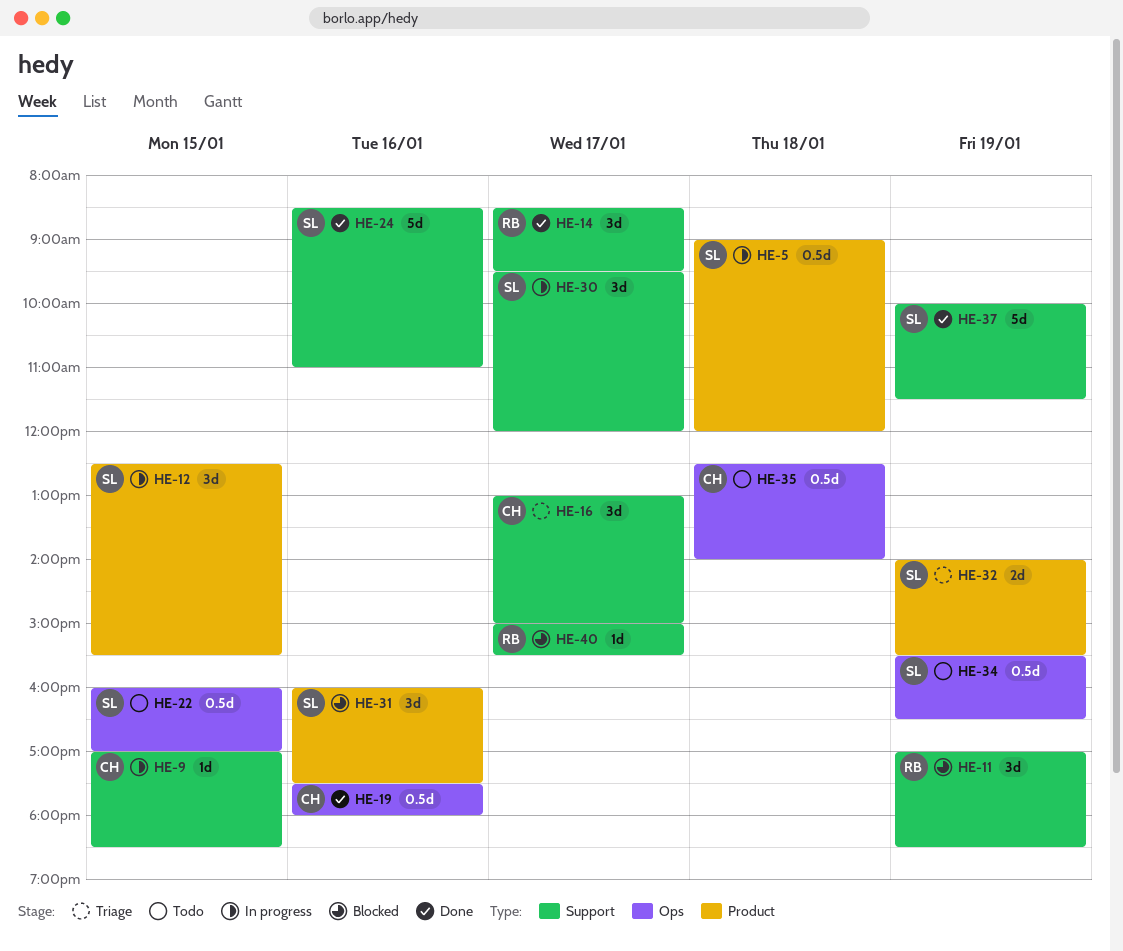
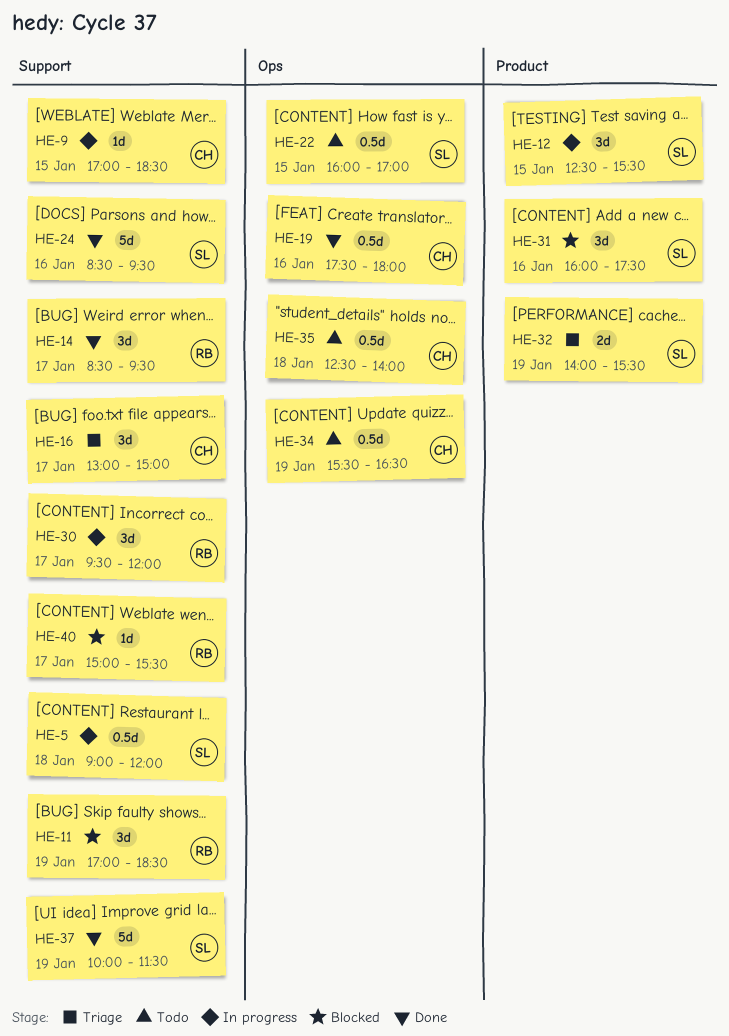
HE-5, label: Product -> Support
HE-24, ends: 11:00 -> 09:30
HE-30, owner: SL -> RB
HE-34, owner: SL -> CH

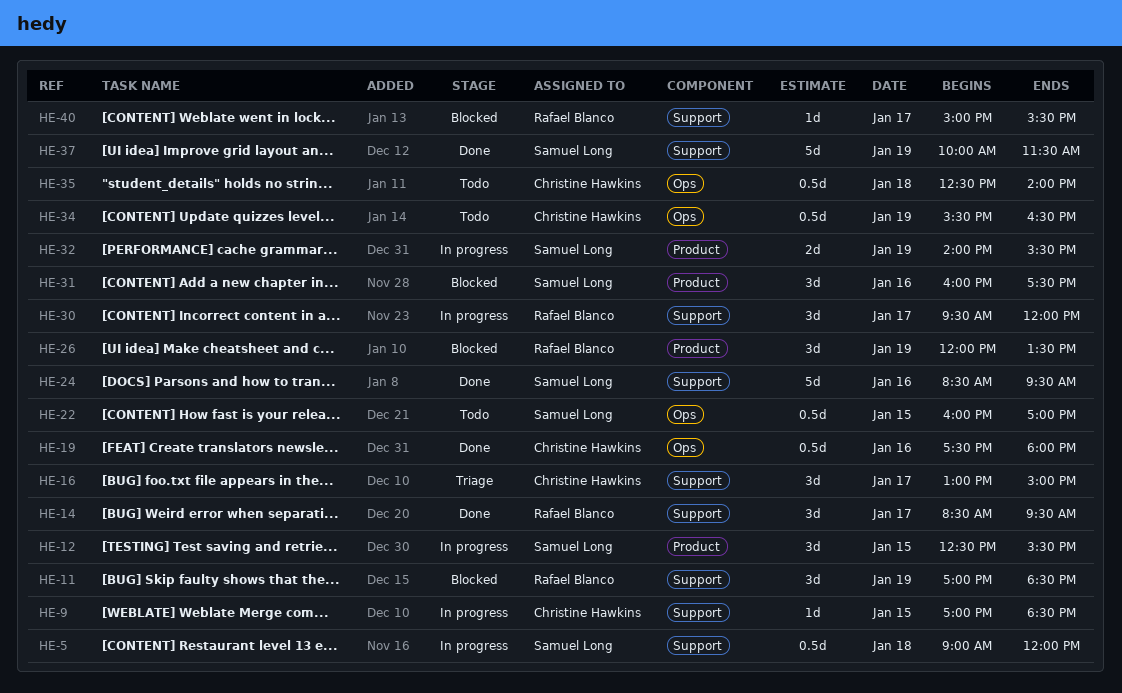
HE-26: none -> present
HE-32, status: Triage -> In progress

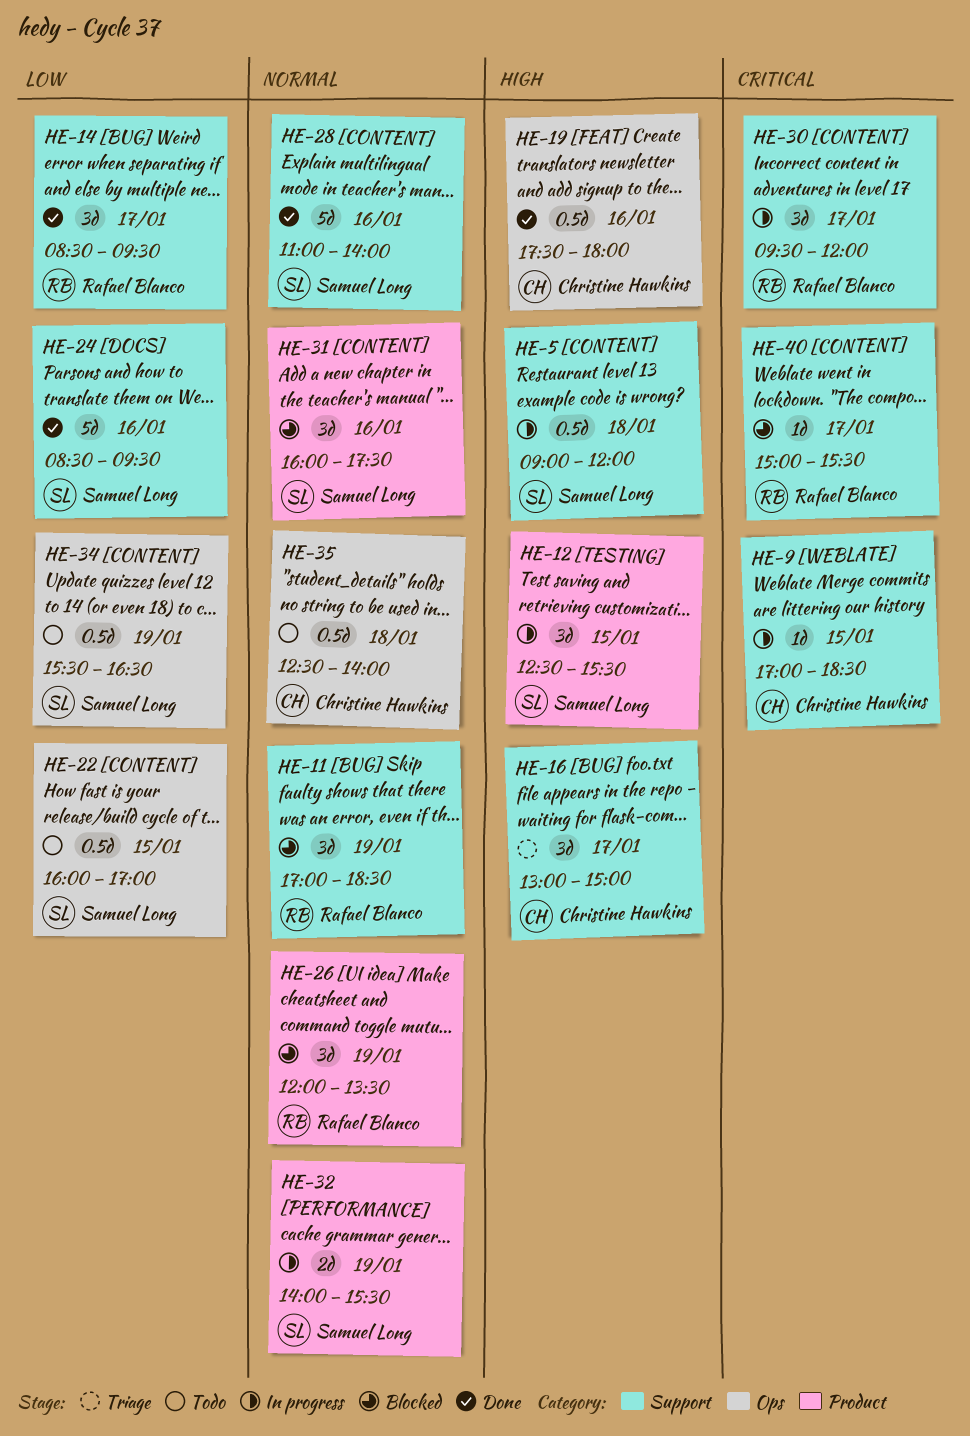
HE-28: none -> present
HE-34, owner: Christine Hawkins -> Samuel Long
HE-37: present -> none

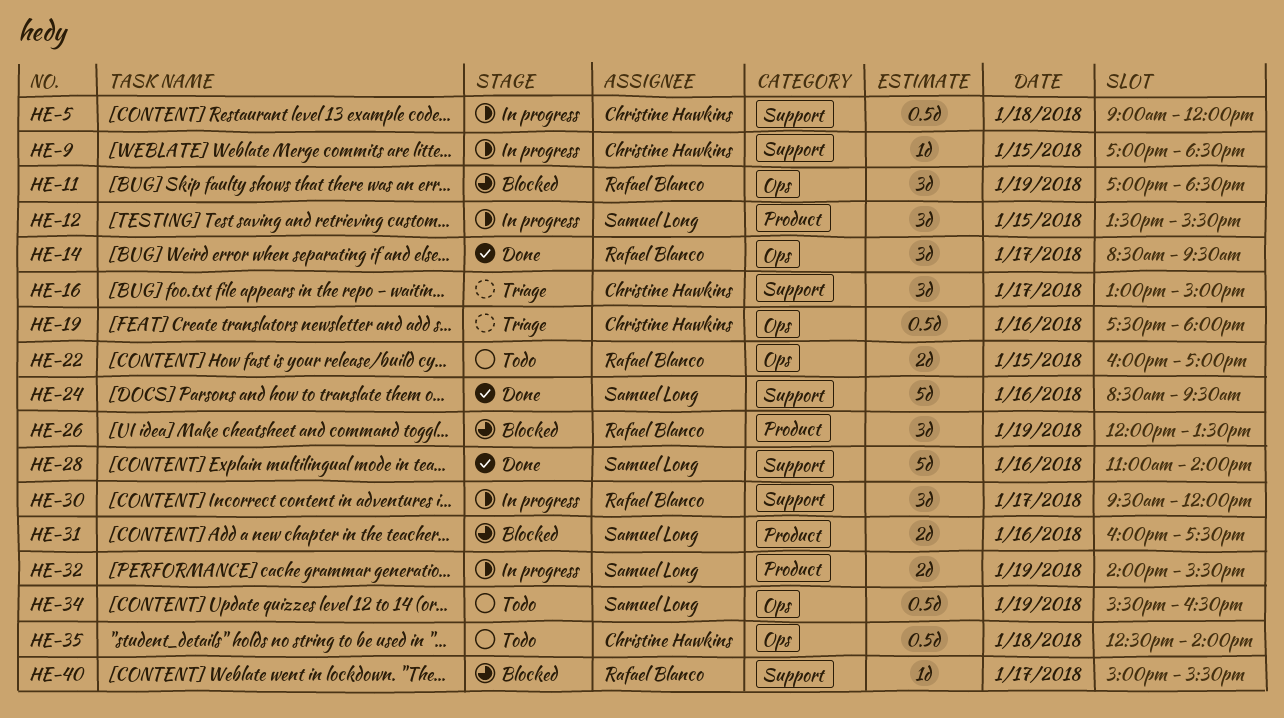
HE-5, owner: Samuel Long -> Christine Hawkins
HE-11, label: Support -> Ops
HE-12, begins: 12:30 -> 13:30
HE-14, label: Support -> Ops
HE-19, status: Done -> Triage
HE-22, owner: Samuel Long -> Rafael Blanco
HE-22, estimate: 0.5d -> 2d
HE-31, estimate: 3d -> 2d

